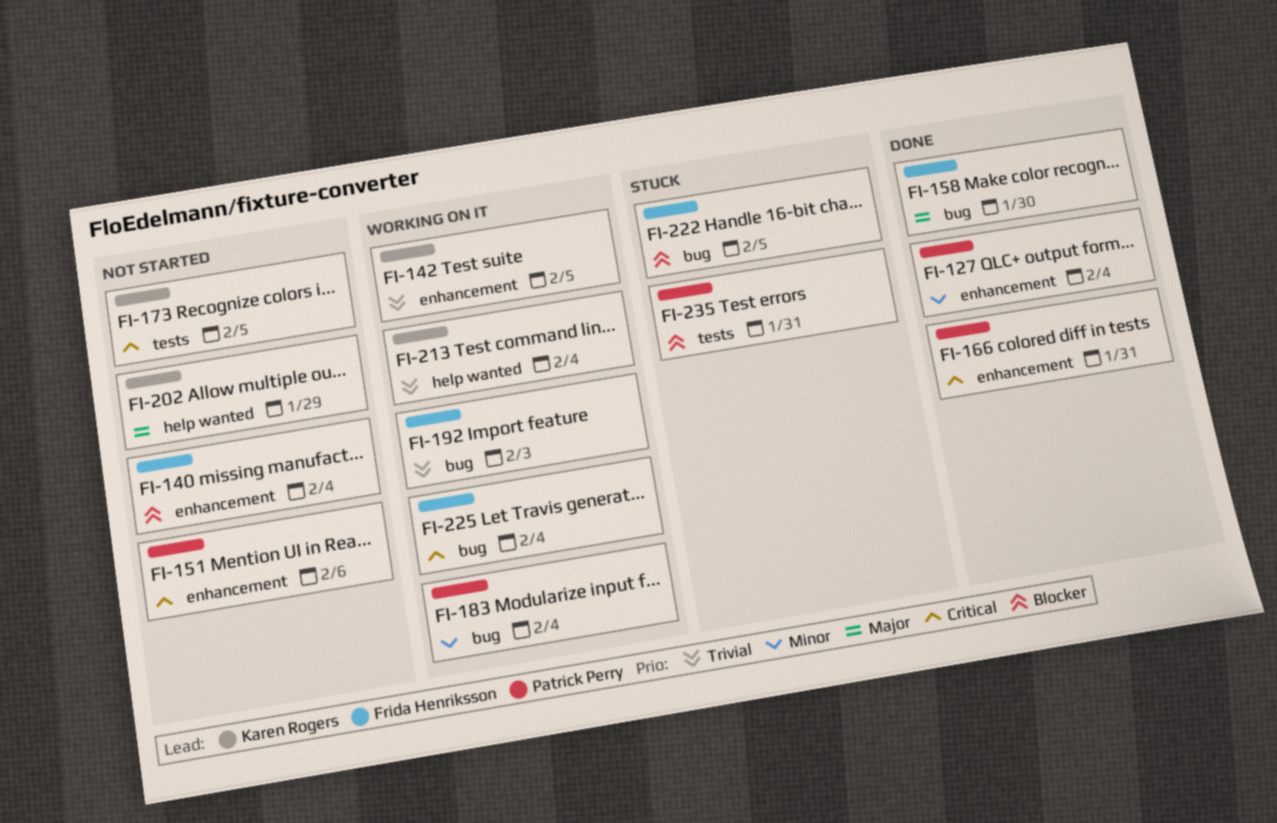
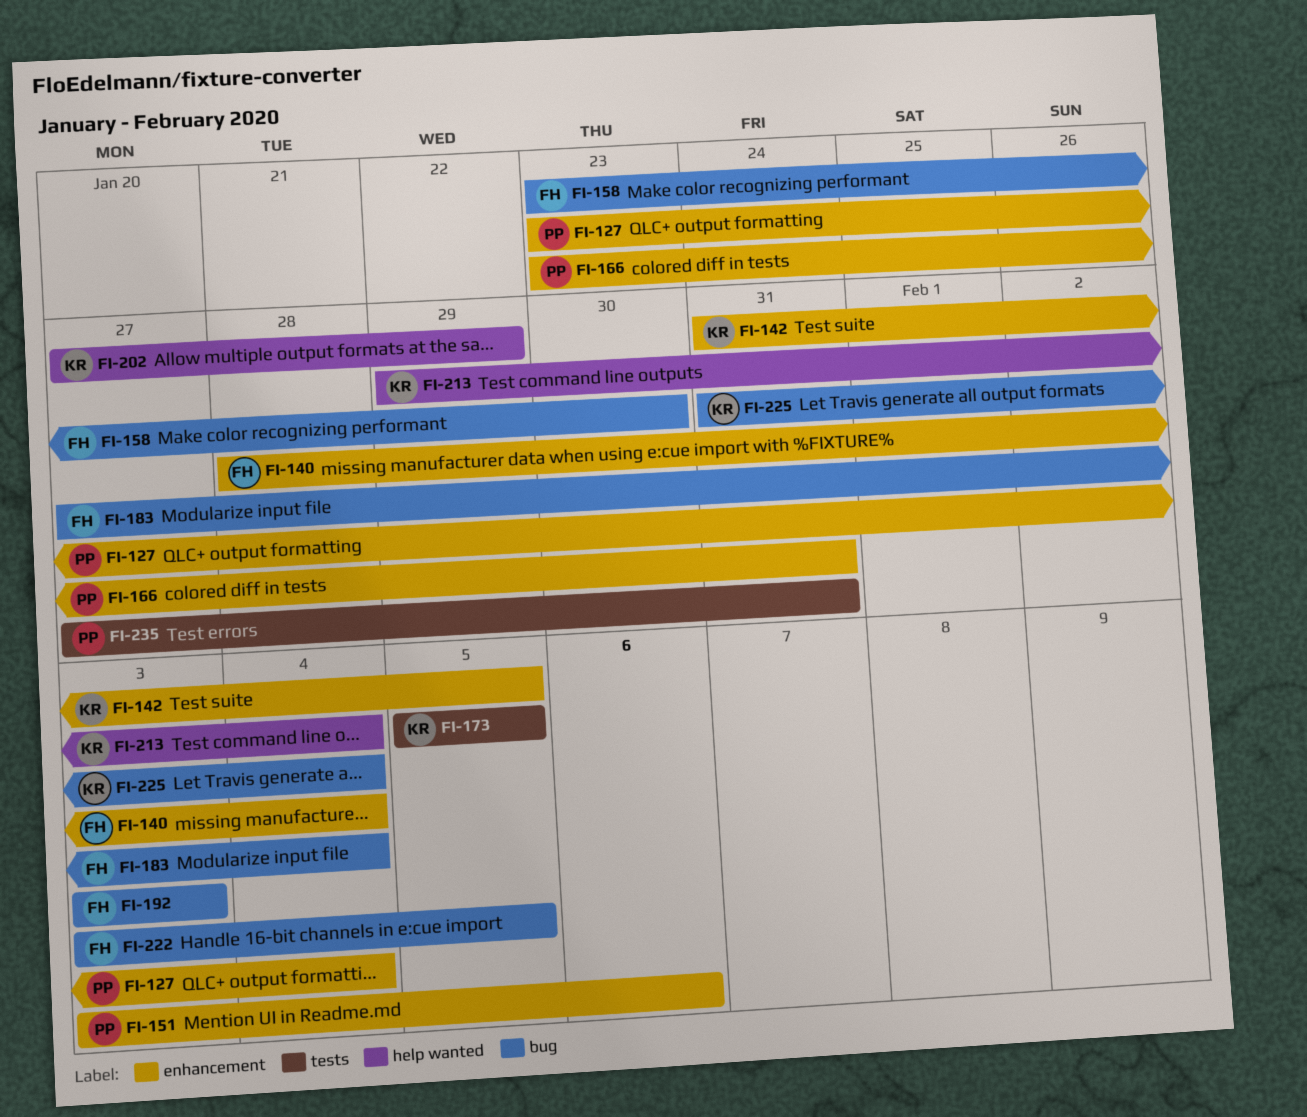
FI-183, owner: Patrick Perry -> Frida Henriksson
FI-225, owner: Frida Henriksson -> Karen Rogers

